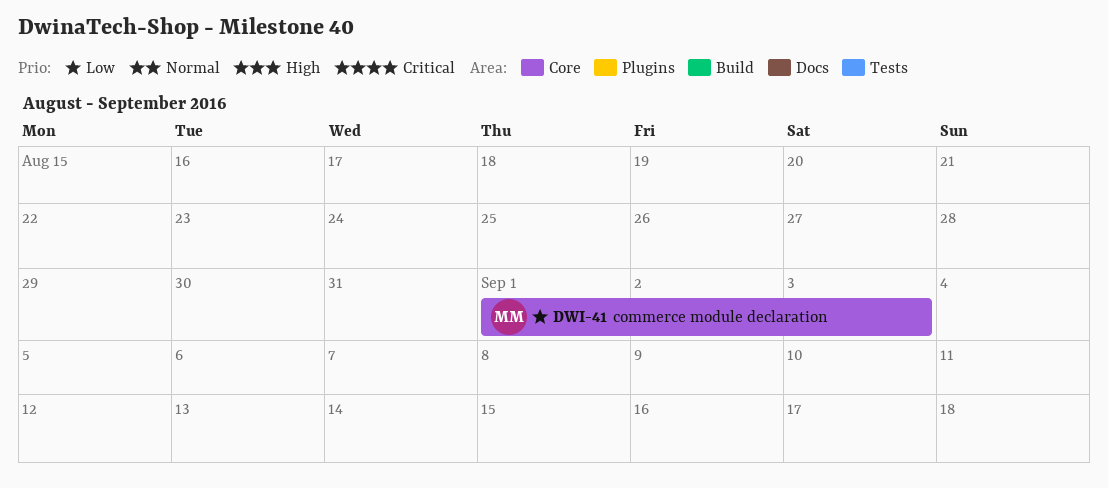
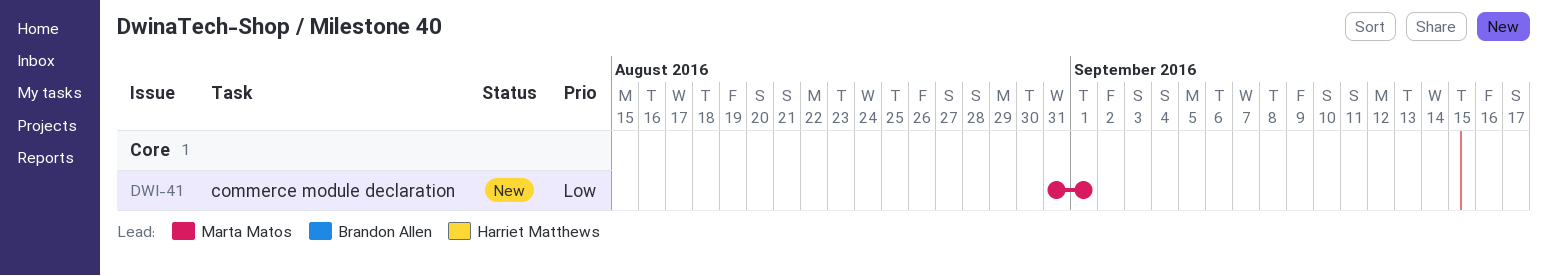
DWI-41, start: Sep 1 -> Aug 31
DWI-41, due: Sep 3 -> Sep 1

